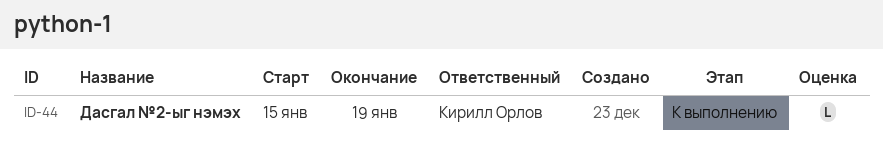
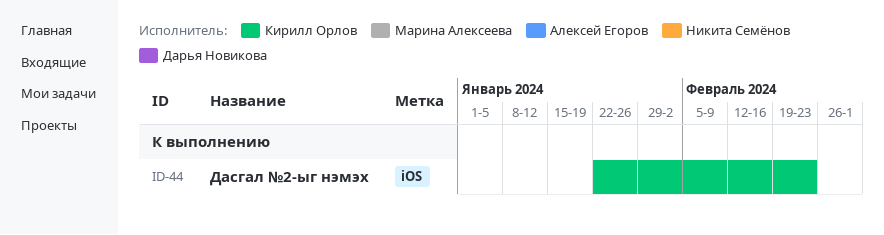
ID-44, start: Jan 15 -> Jan 22
ID-44, due: Jan 19 -> Feb 23

